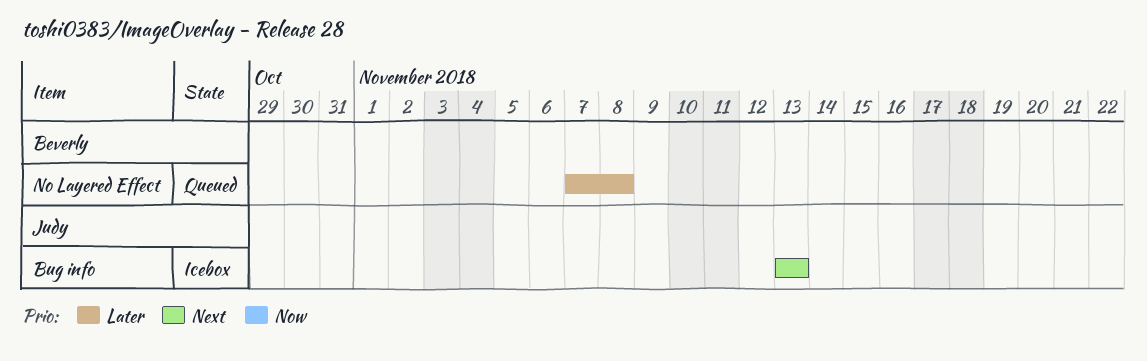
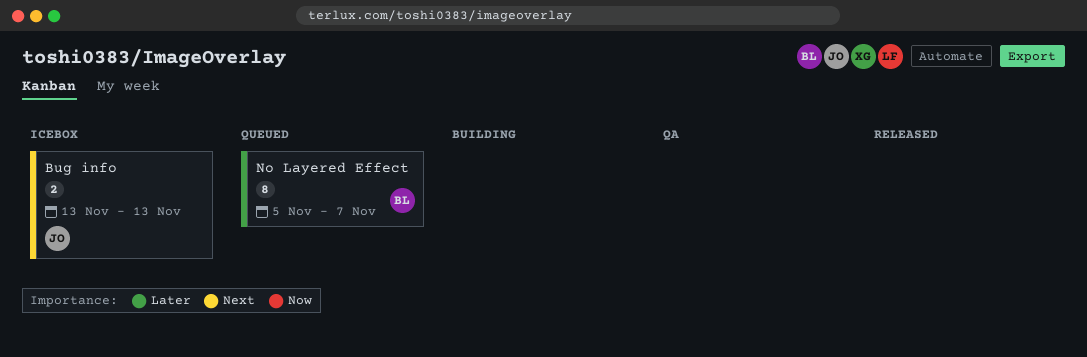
No Layered Effect, start: Nov 7 -> Nov 5
No Layered Effect, due: Nov 8 -> Nov 7

